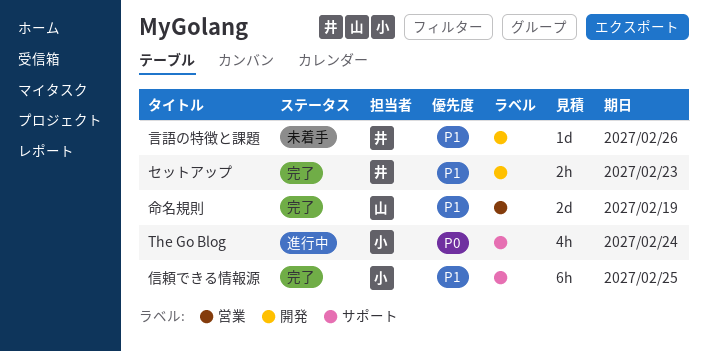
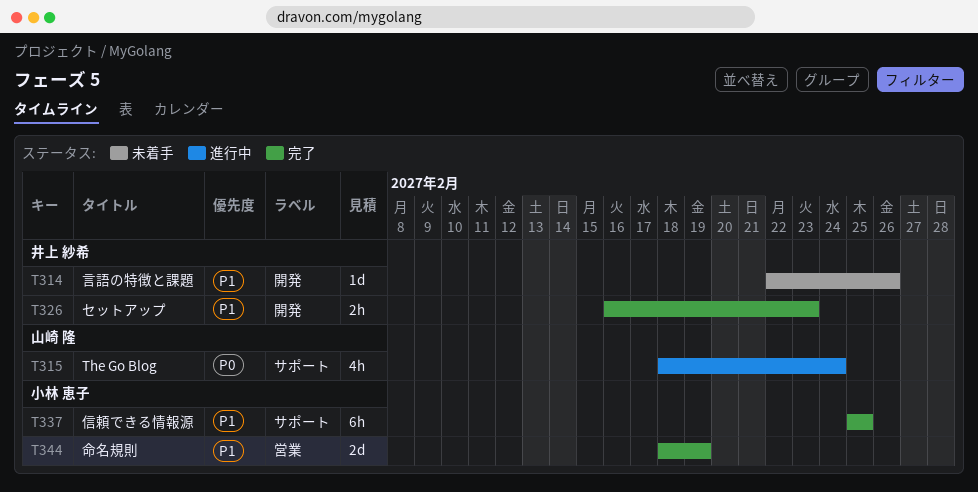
The Go Blog, owner: 小林 恵子 -> 山崎 隆
命名規則, owner: 山崎 隆 -> 小林 恵子

